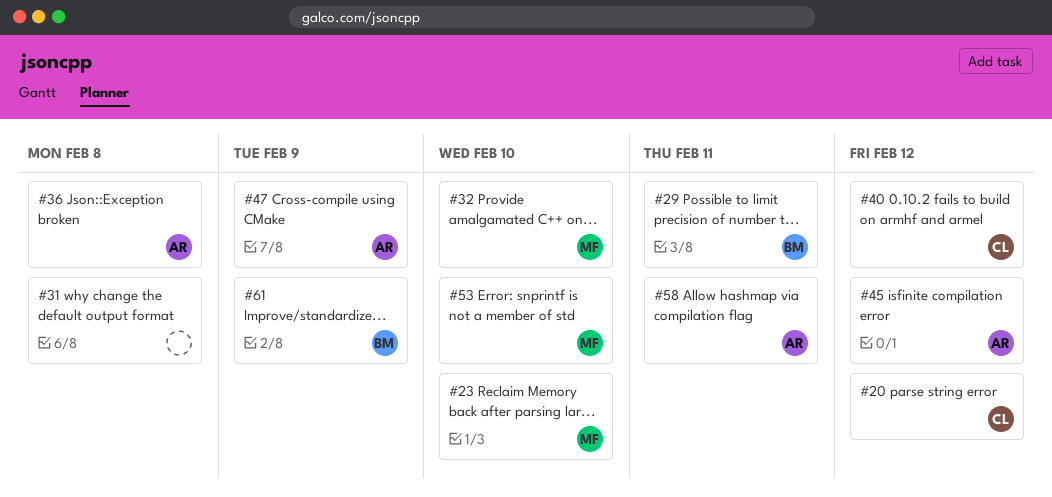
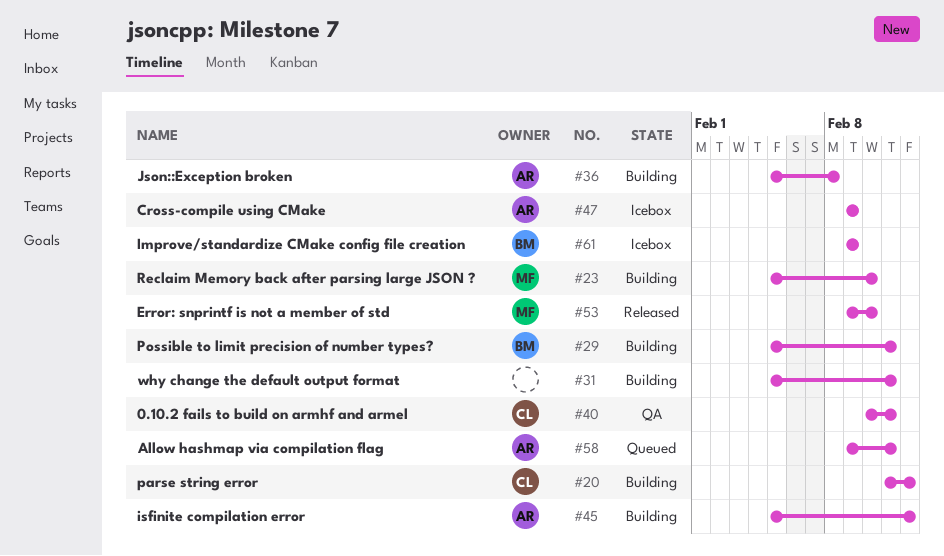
#31, due: Feb 8 -> Feb 11
#32: present -> none
#40, due: Feb 12 -> Feb 11

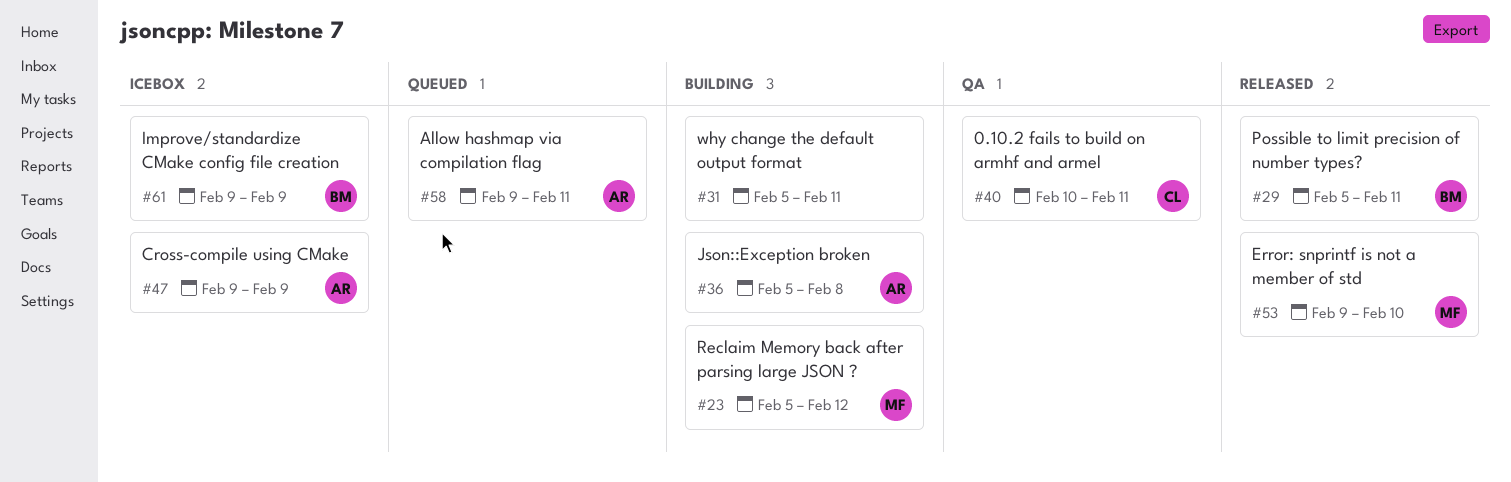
#20: present -> none
#23, due: Feb 10 -> Feb 12
#29, status: Building -> Released
#45: present -> none

